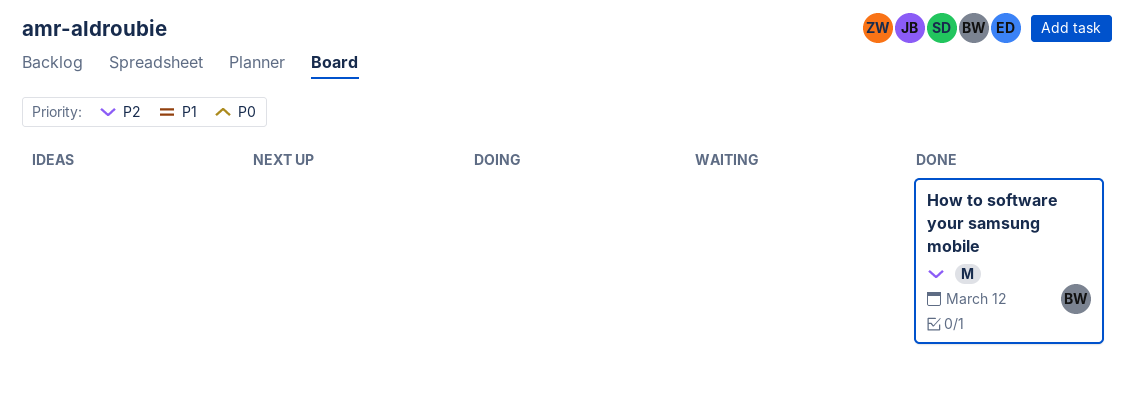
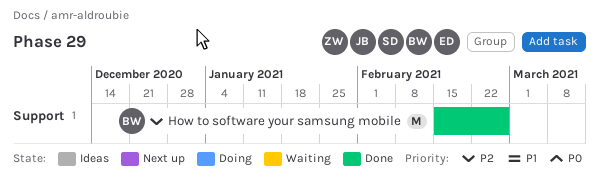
How to software your samsung mobile, due: Mar 12 -> Feb 26

